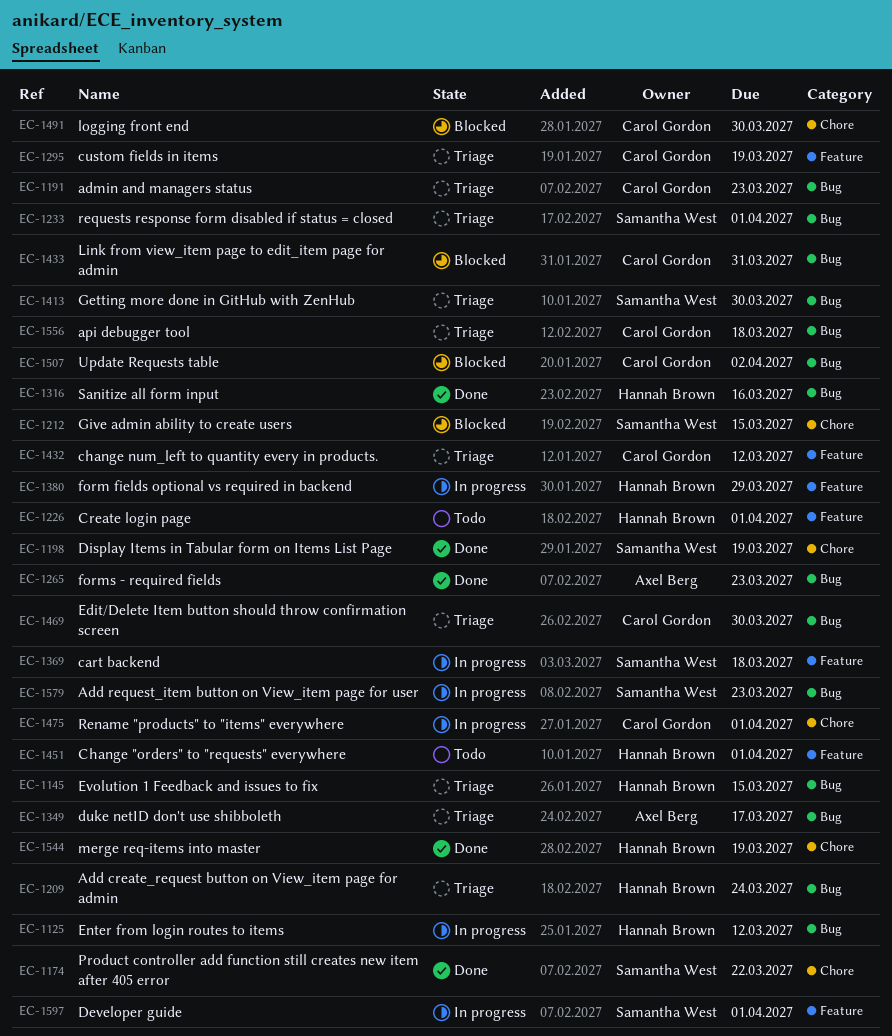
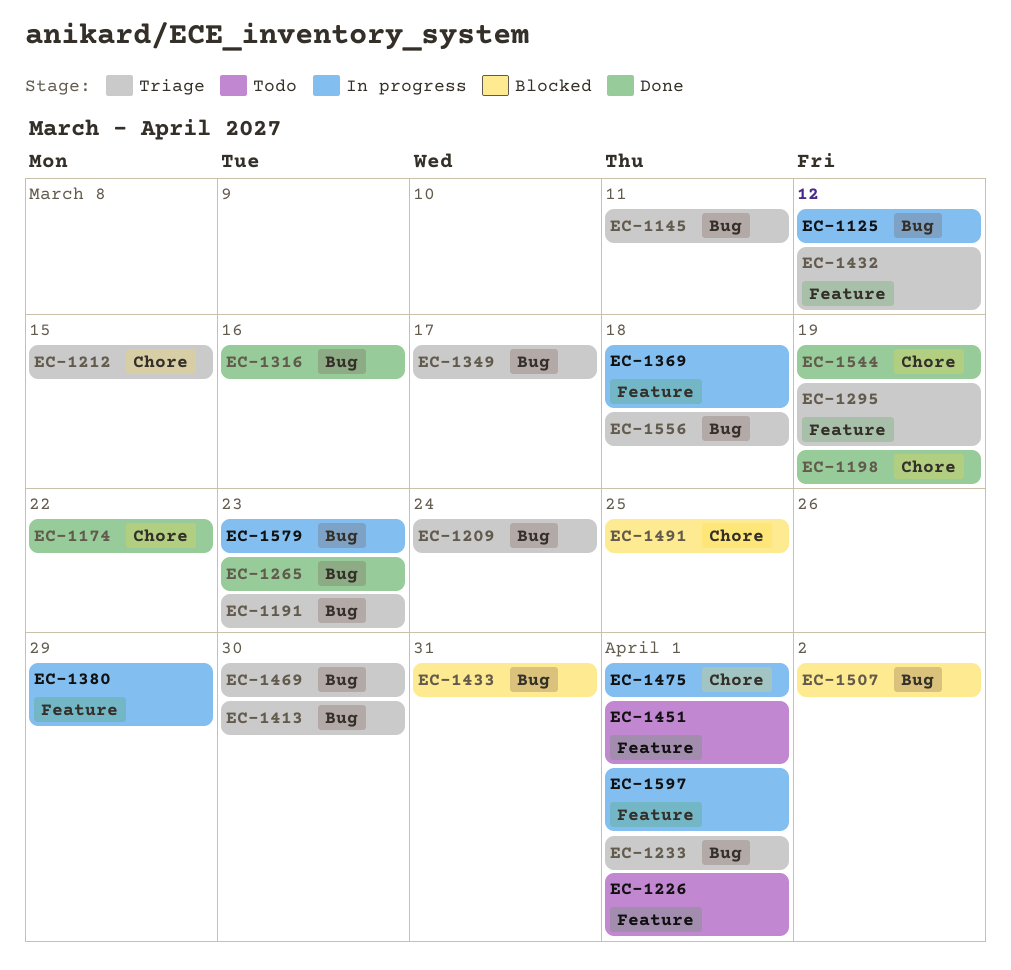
EC-1145, due: Mar 15 -> Mar 11
EC-1212, status: Blocked -> Triage
EC-1491, due: Mar 30 -> Mar 25

